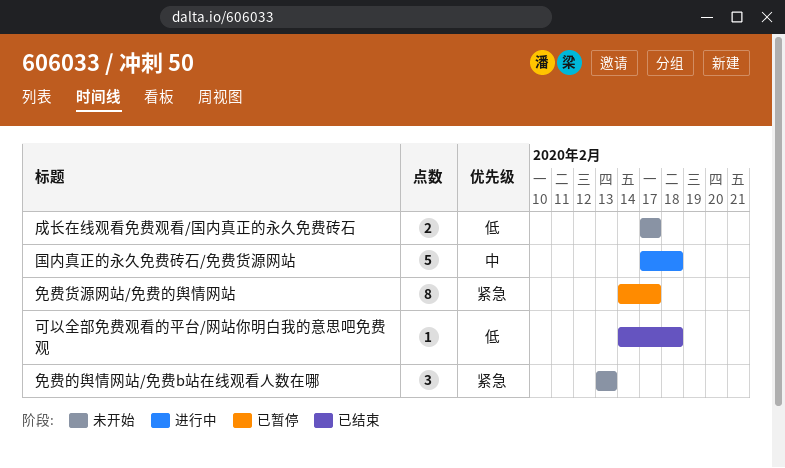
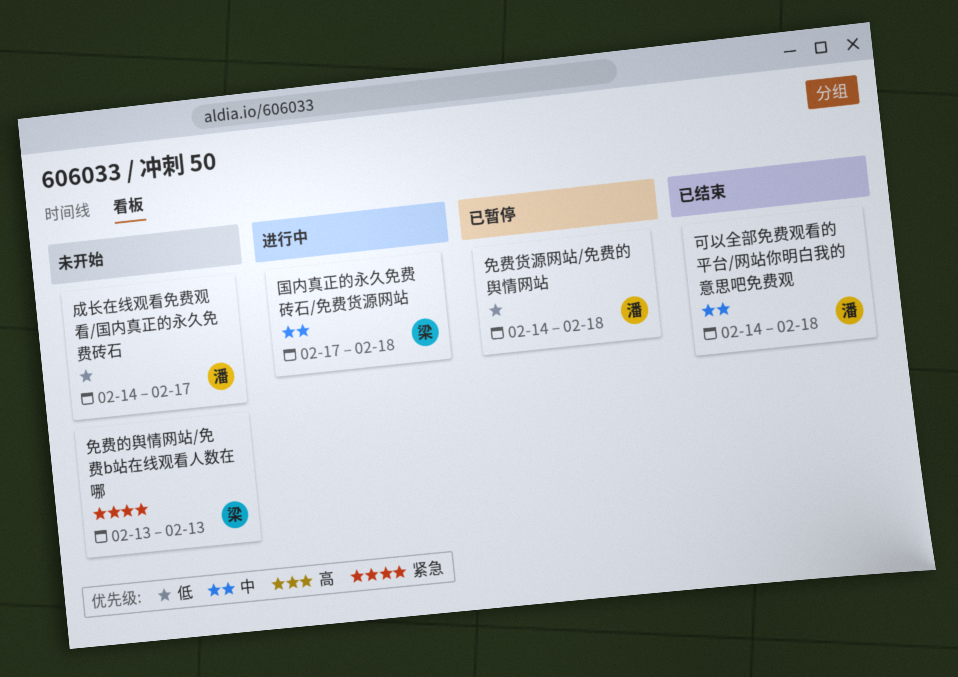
免费货源网站/免费的舆情网站, priority: 紧急 -> 低
免费货源网站/免费的舆情网站, due: Feb 17 -> Feb 18
可以全部免费观看的平台/网站你明白我的意思吧免费观, priority: 低 -> 中
成长在线观看免费观看/国内真正的永久免费砖石, start: Feb 17 -> Feb 14

